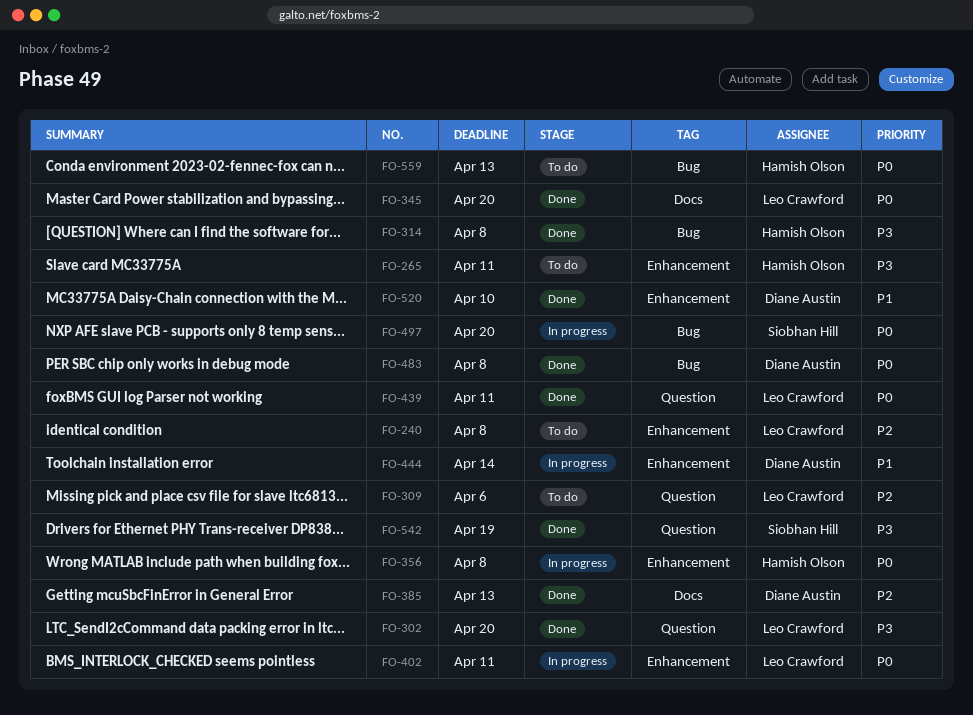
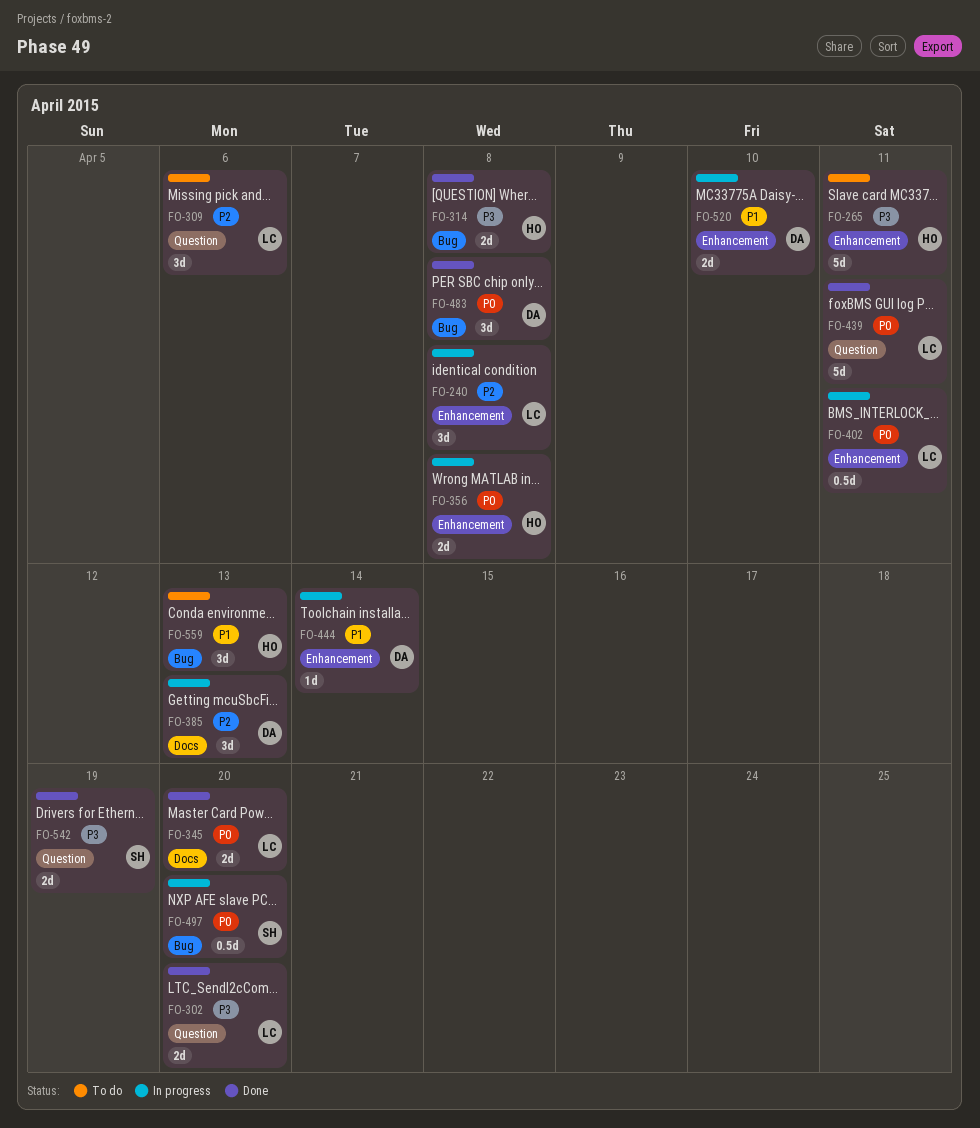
FO-240, status: To do -> In progress
FO-385, status: Done -> In progress
FO-520, status: Done -> In progress
FO-559, priority: P0 -> P1

